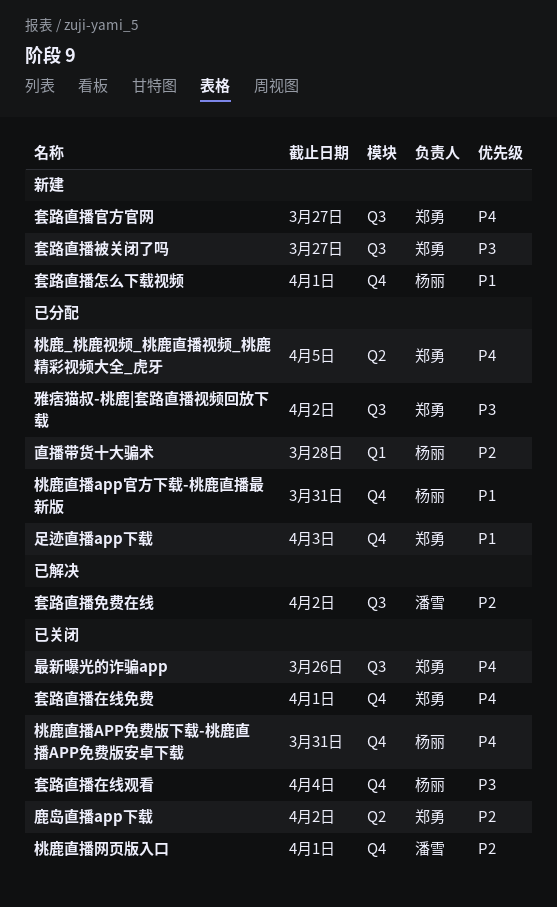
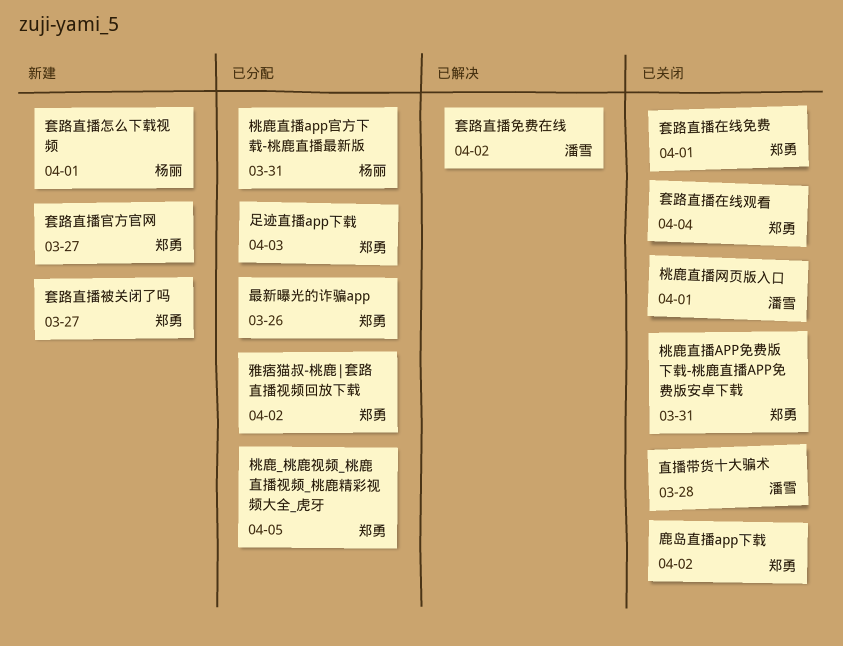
套路直播在线观看, owner: 杨丽 -> 郑勇
最新曝光的诈骗app, status: 已关闭 -> 已分配
桃鹿直播APP免费版下载-桃鹿直播APP免费版安卓下载, owner: 杨丽 -> 郑勇
直播带货十大骗术, status: 已分配 -> 已关闭
直播带货十大骗术, owner: 杨丽 -> 潘雪

